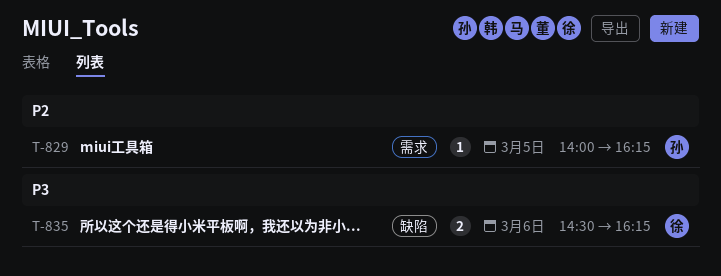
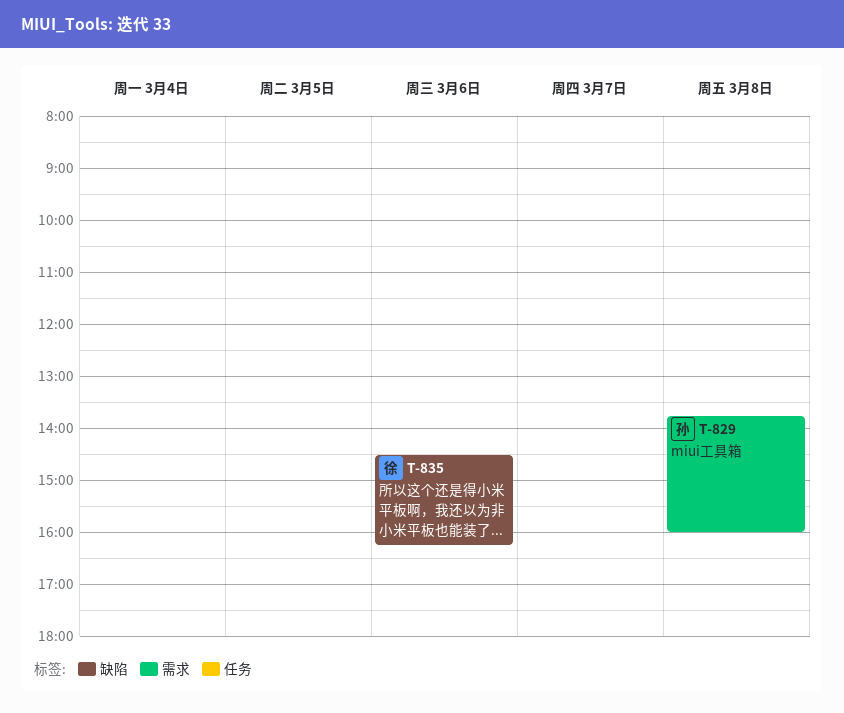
T-829, day: Mar 5 -> Mar 8
T-829, begins: 14:00 -> 13:45
T-829, ends: 16:15 -> 16:00

